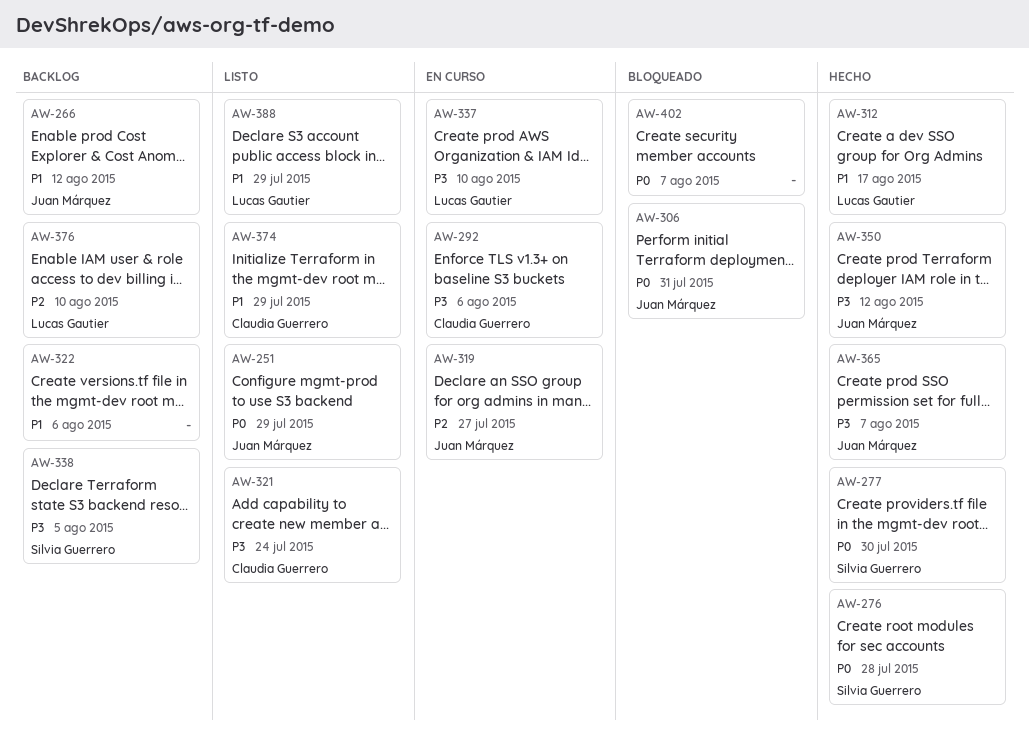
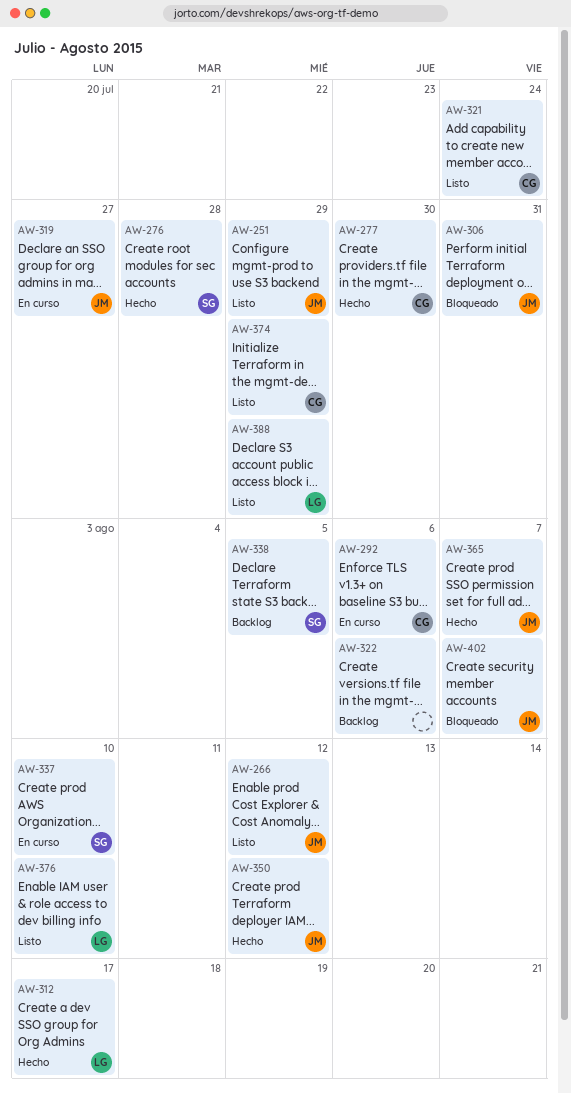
AW-266, status: Backlog -> Listo
AW-277, owner: Silvia Guerrero -> Claudia Guerrero
AW-337, owner: Lucas Gautier -> Silvia Guerrero
AW-376, status: Backlog -> Listo
AW-402, owner: none -> Juan Márquez

